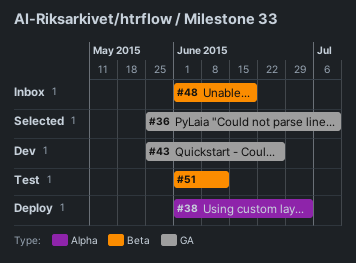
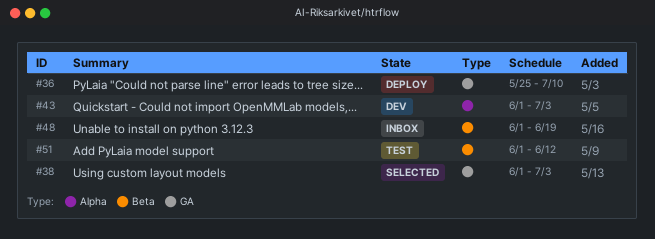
#36, status: Selected -> Deploy
#38, status: Deploy -> Selected
#38, label: Alpha -> GA
#43, label: GA -> Alpha
#43, start: May 25 -> Jun 1
#43, due: Jun 26 -> Jul 3

